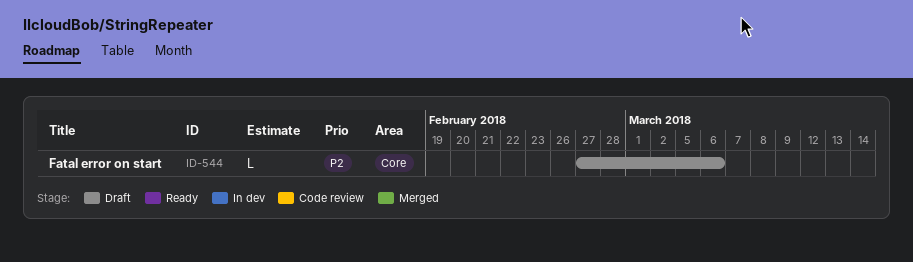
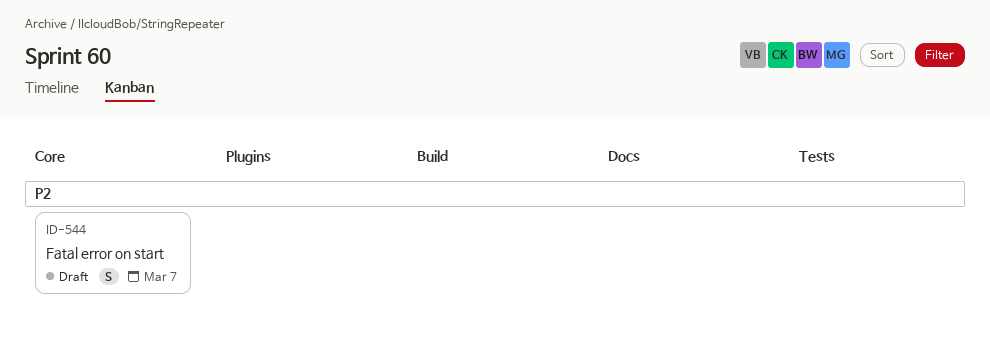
ID-544, estimate: L -> S
ID-544, due: Mar 6 -> Mar 7

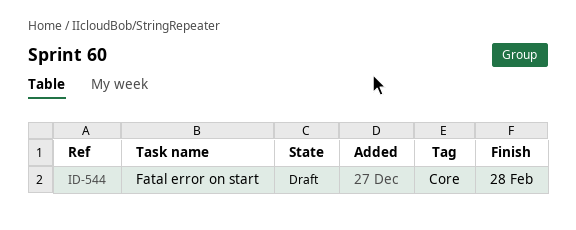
ID-544, due: Mar 7 -> Feb 28

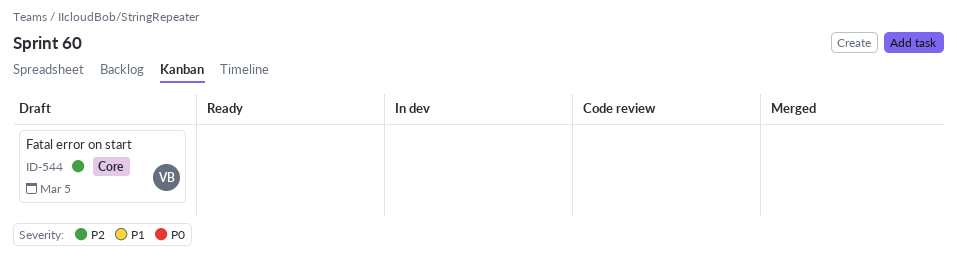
ID-544, due: Feb 28 -> Mar 5

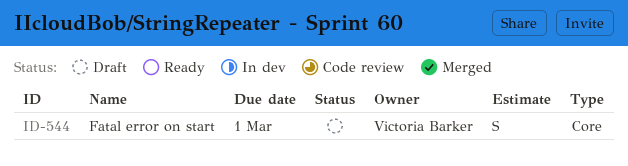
ID-544, due: Mar 5 -> Mar 1

